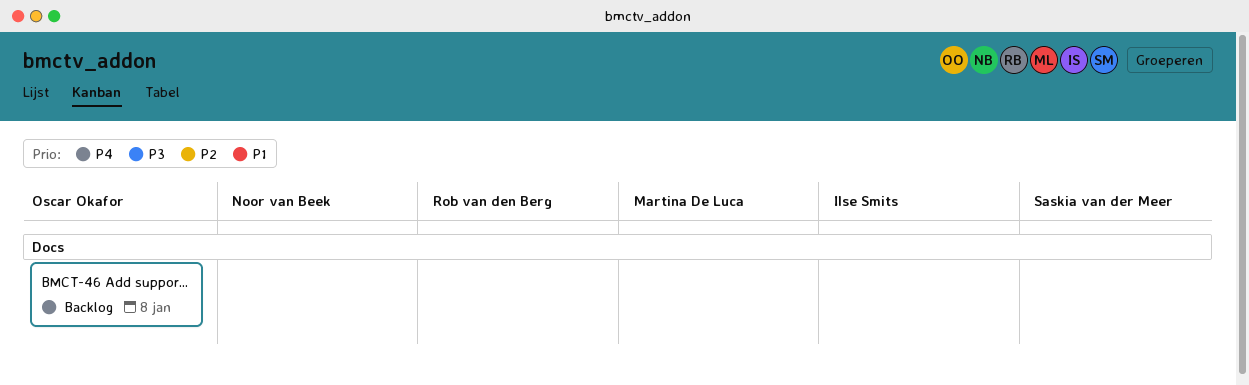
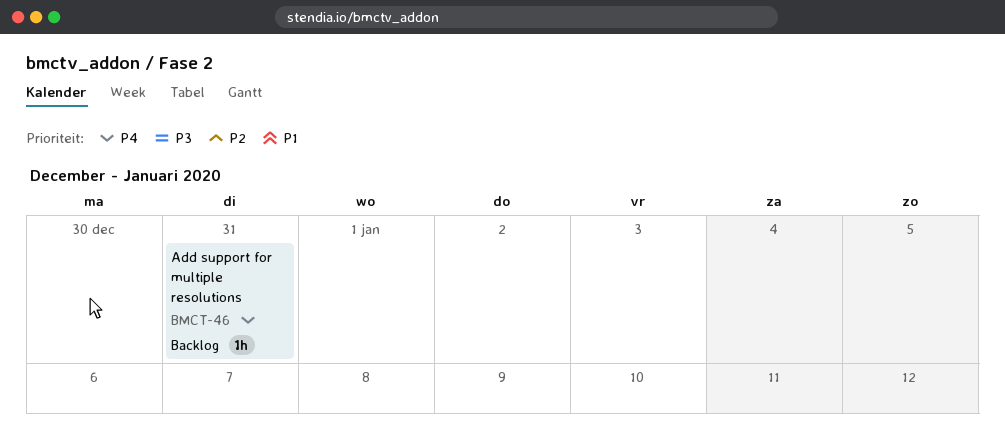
BMCT-46, due: Jan 8 -> Dec 31

